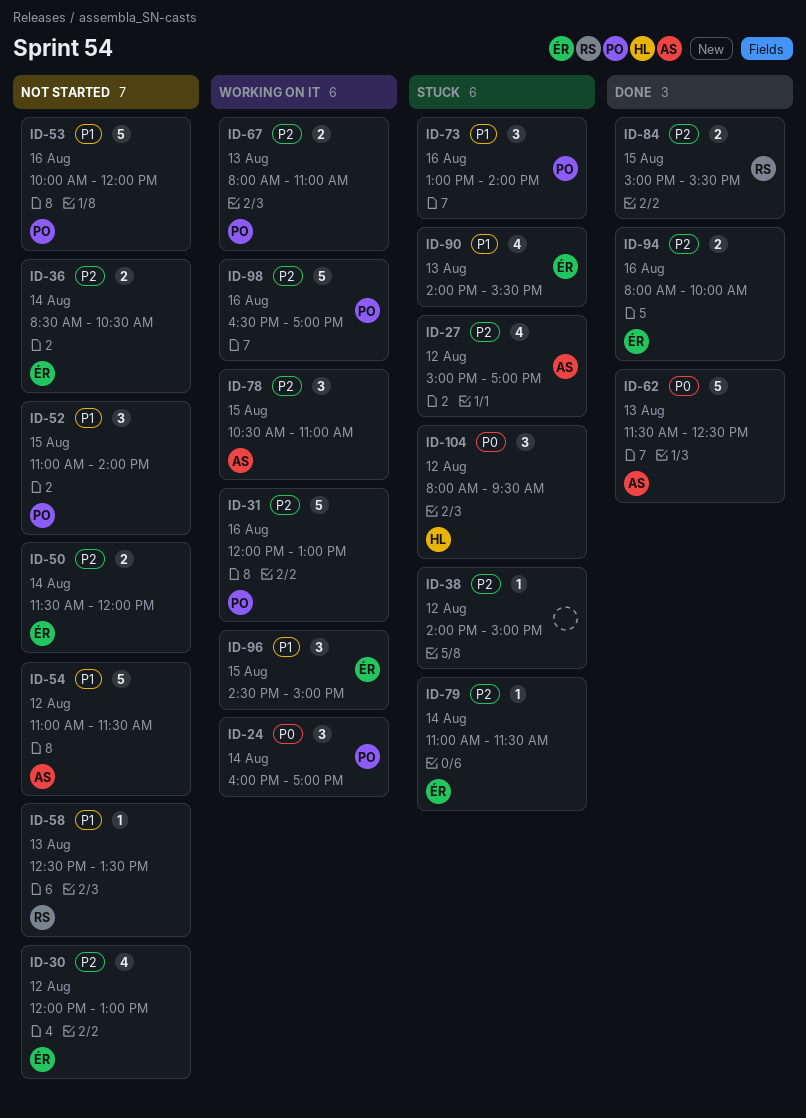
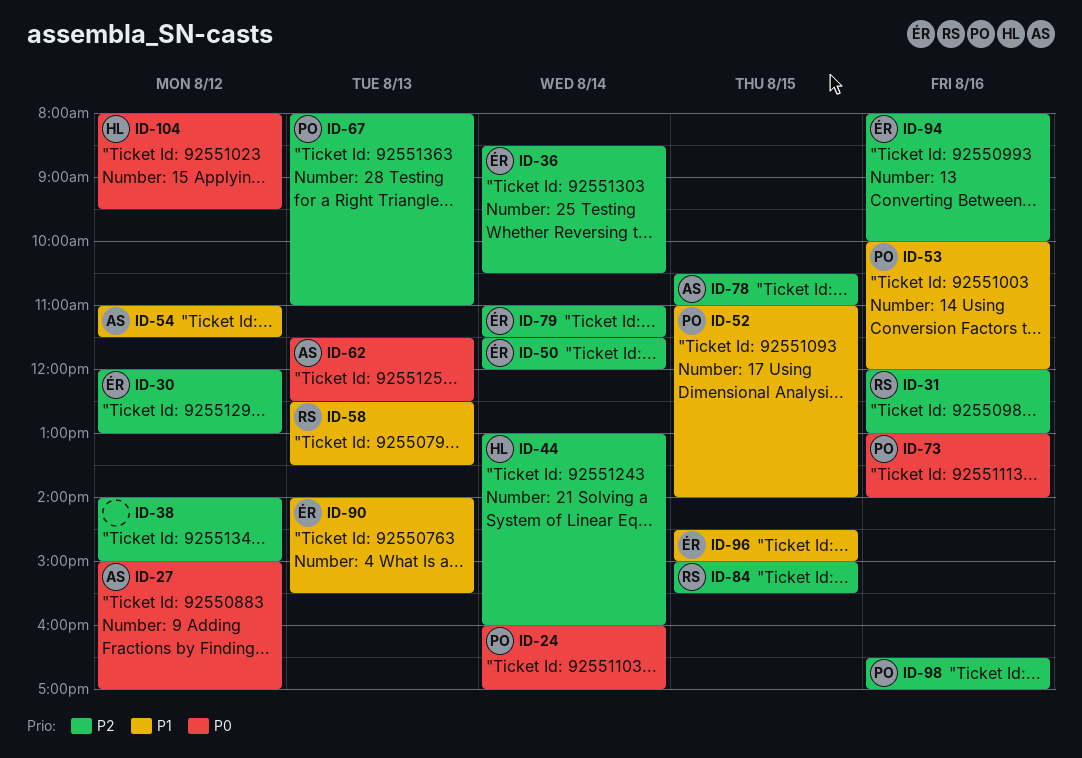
ID-27, priority: P2 -> P0
ID-31, owner: PO -> RS
ID-44: none -> present
ID-73, priority: P1 -> P0

